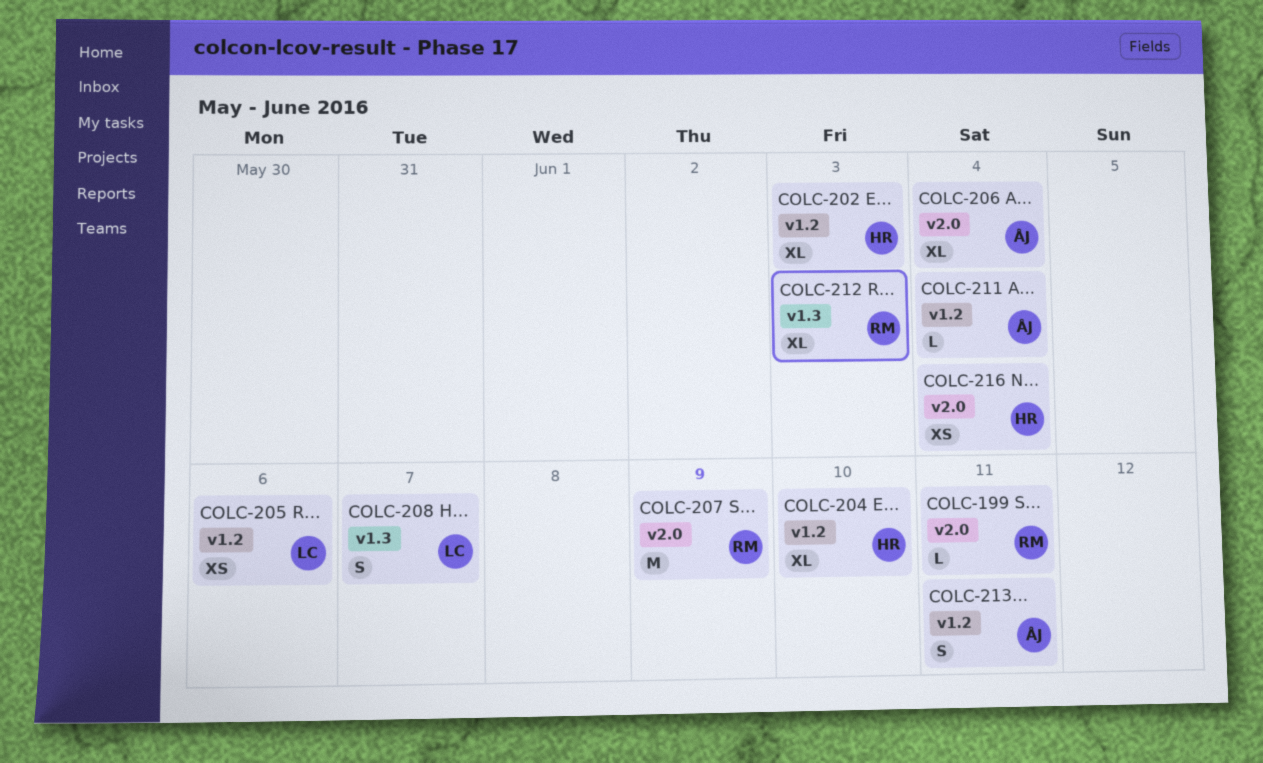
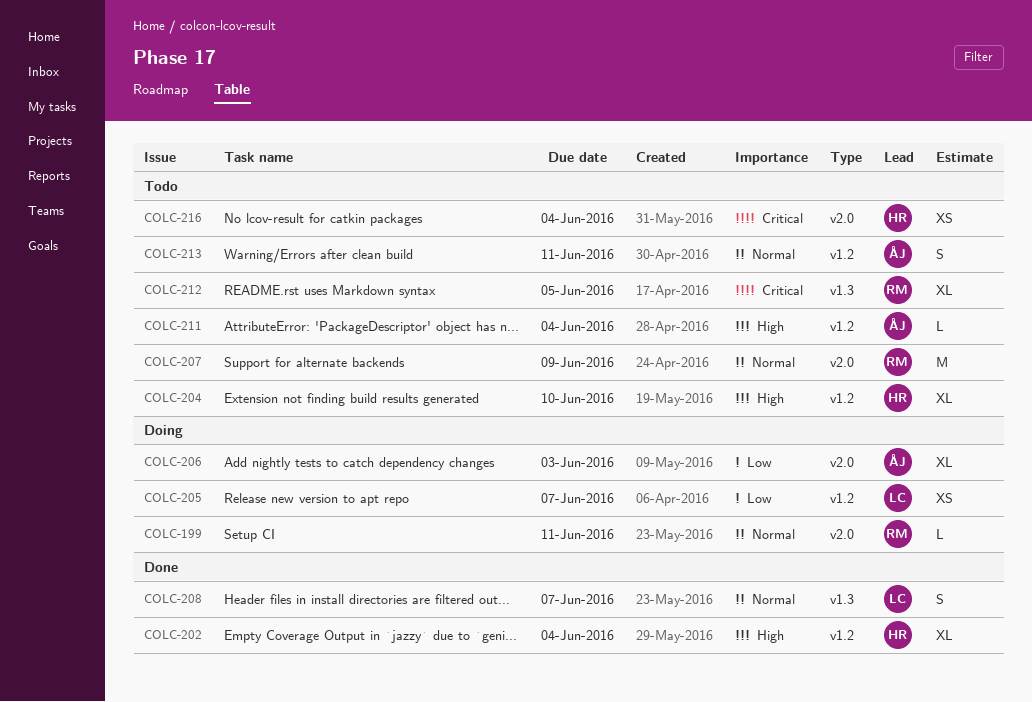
COLC-202, due: Jun 3 -> Jun 4
COLC-205, due: Jun 6 -> Jun 7
COLC-206, due: Jun 4 -> Jun 3
COLC-212, due: Jun 3 -> Jun 5

